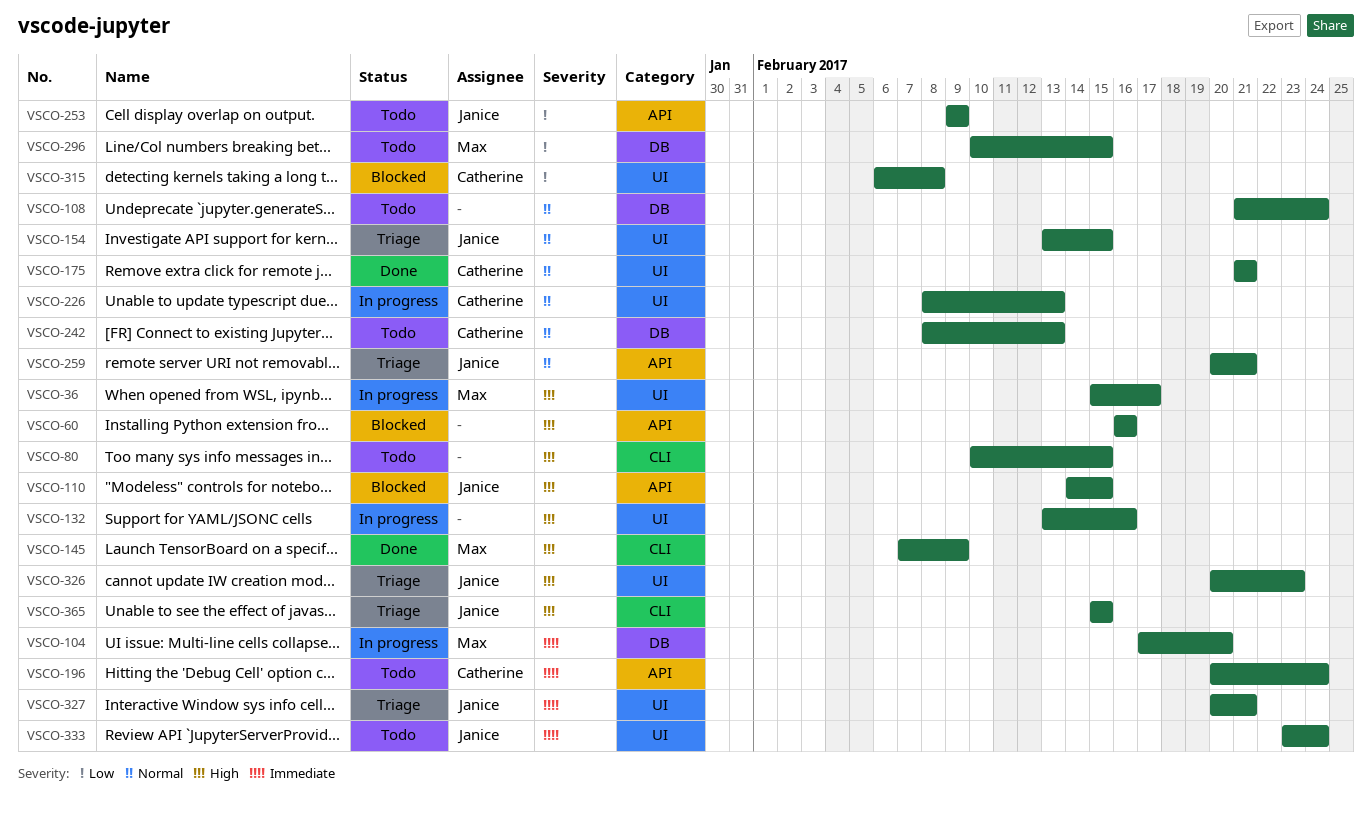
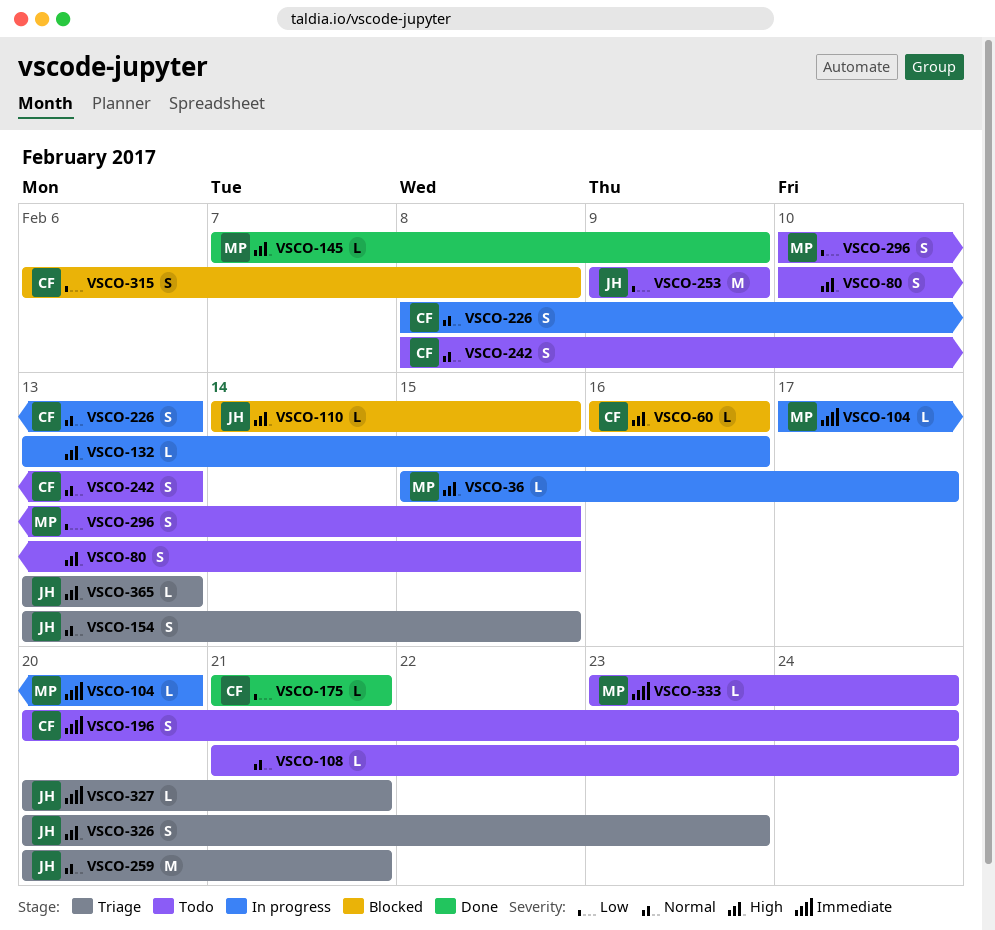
VSCO-60, owner: none -> Catherine
VSCO-175, priority: Normal -> Low
VSCO-333, owner: Janice -> Max
VSCO-365, start: Feb 15 -> Feb 13
VSCO-365, due: Feb 15 -> Feb 13

